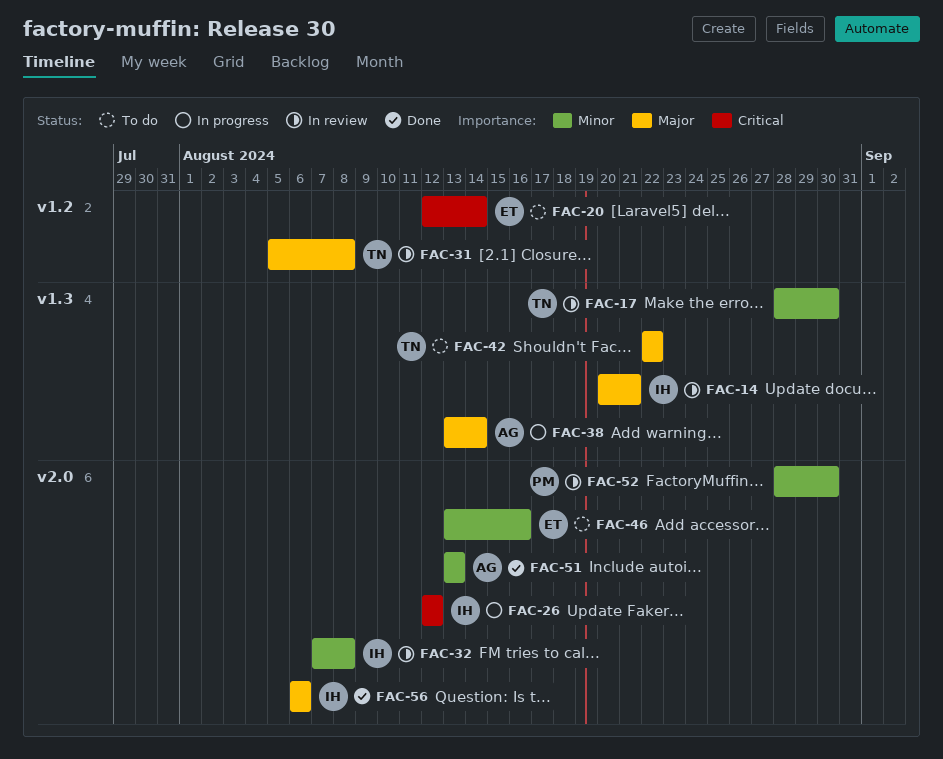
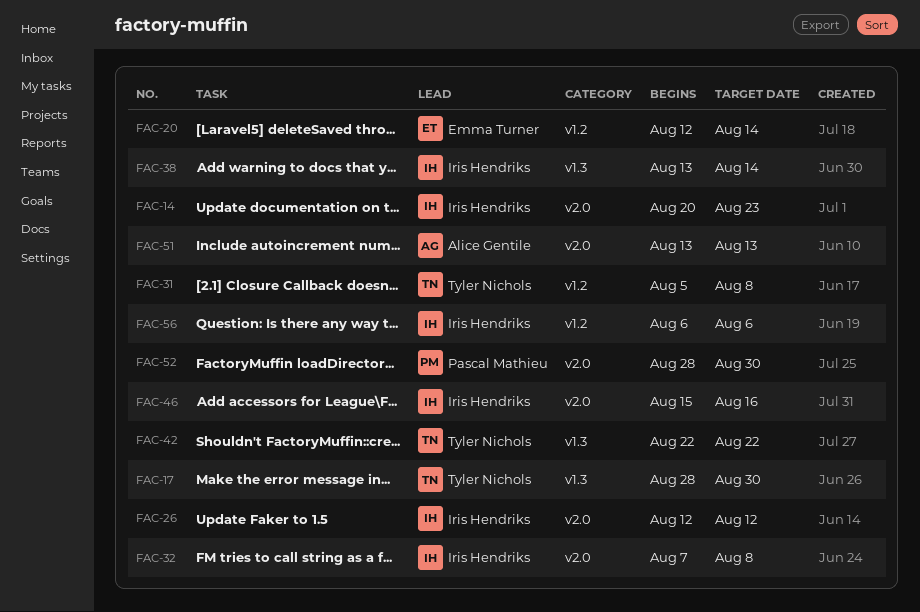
FAC-14, label: v1.3 -> v2.0
FAC-14, due: Aug 21 -> Aug 23
FAC-38, owner: Alice Gentile -> Iris Hendriks
FAC-46, owner: Emma Turner -> Iris Hendriks
FAC-46, start: Aug 13 -> Aug 15
FAC-56, label: v2.0 -> v1.2

